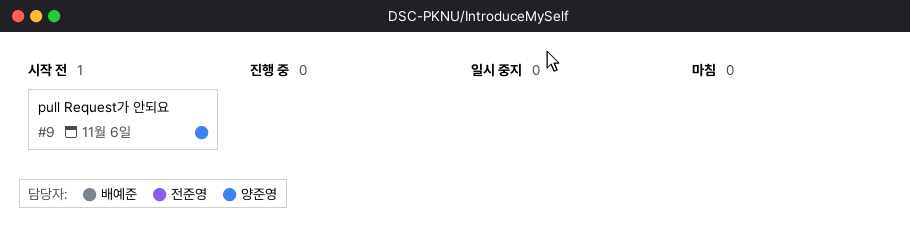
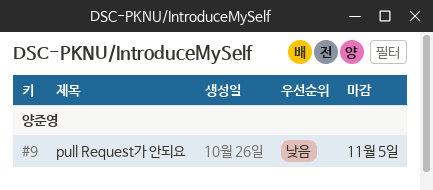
#9, due: Nov 6 -> Nov 5

